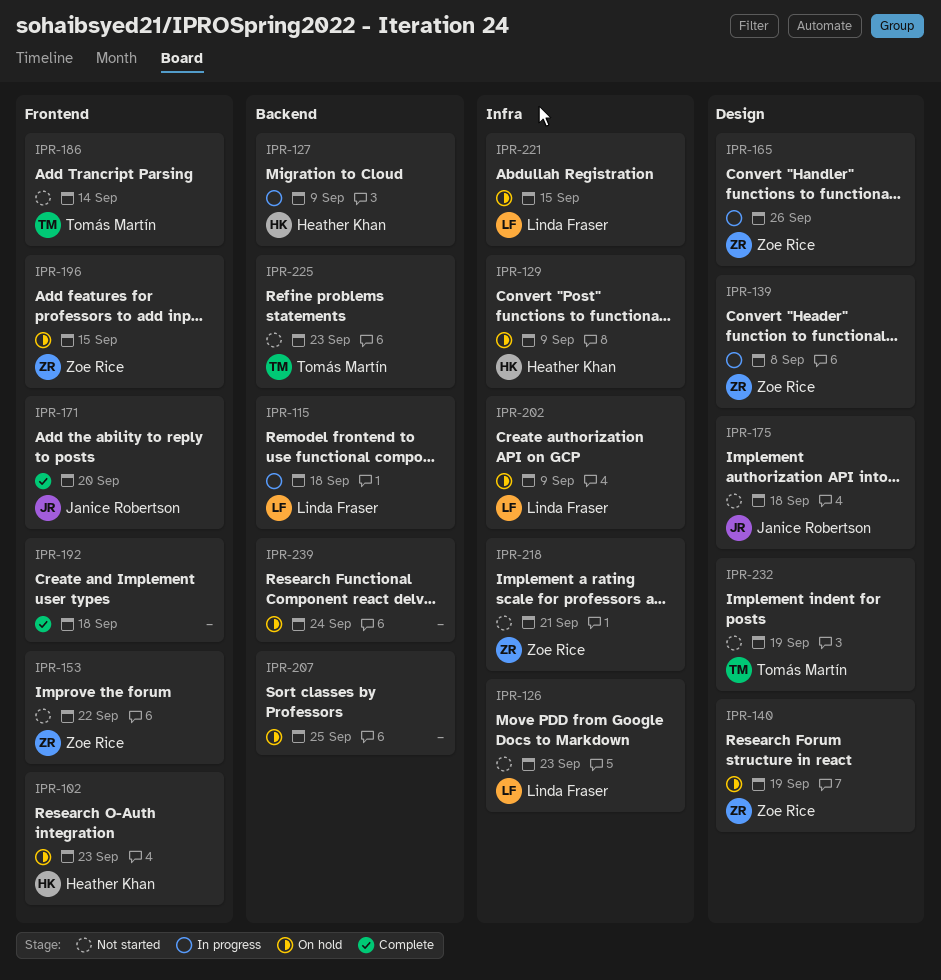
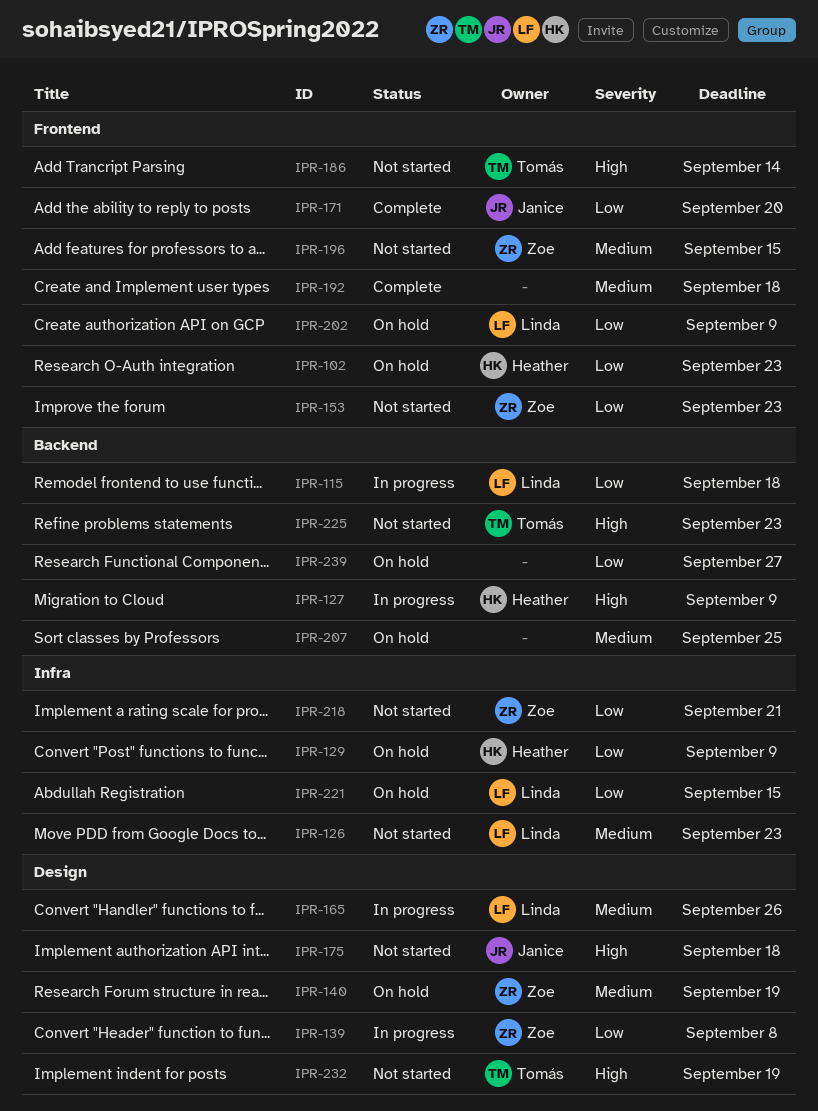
IPR-153, due: Sep 22 -> Sep 23
IPR-165, owner: Zoe Rice -> Linda Fraser
IPR-196, status: On hold -> Not started
IPR-202, label: Infra -> Frontend
IPR-239, due: Sep 24 -> Sep 27

